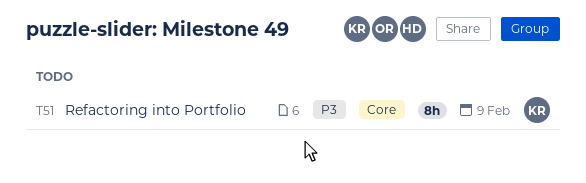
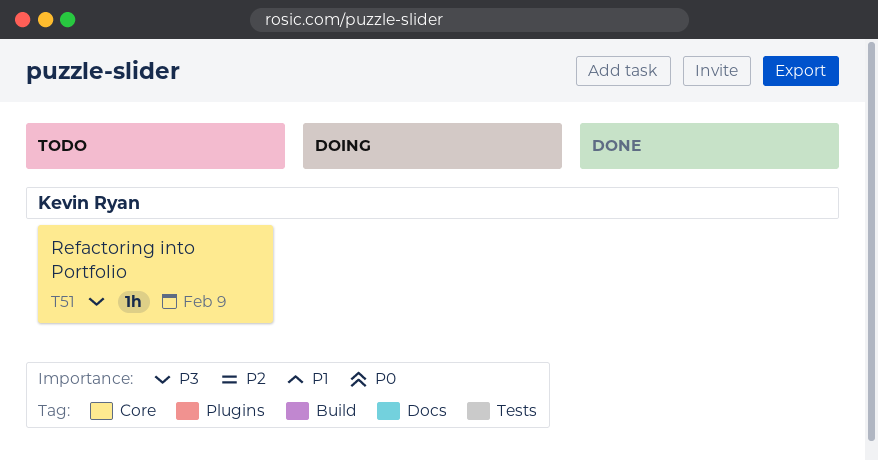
T51, estimate: 8h -> 1h

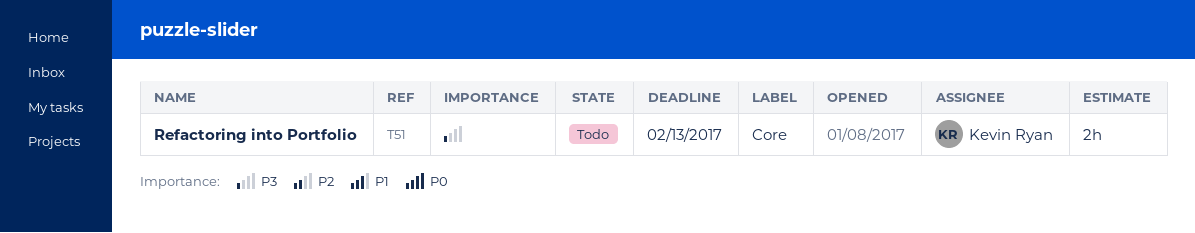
T51, estimate: 1h -> 2h
T51, due: Feb 9 -> Feb 13

